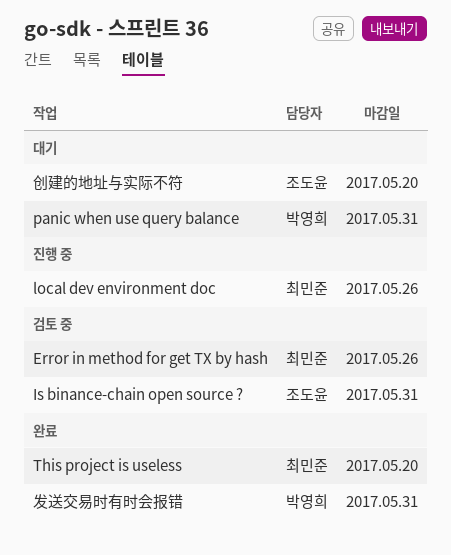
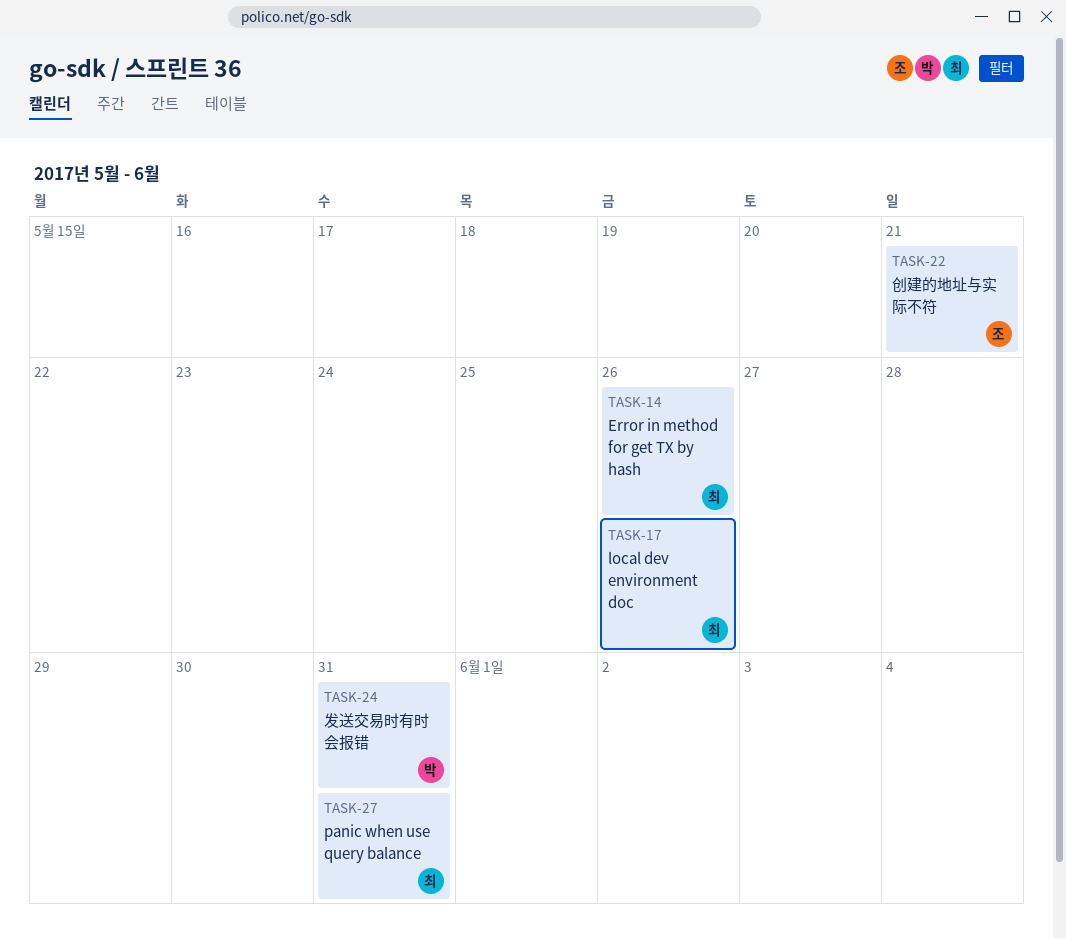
Is binance-chain open source ?: present -> none
panic when use query balance, owner: 박영희 -> 최민준
This project is useless: present -> none
创建的地址与实际不符, due: May 20 -> May 21

